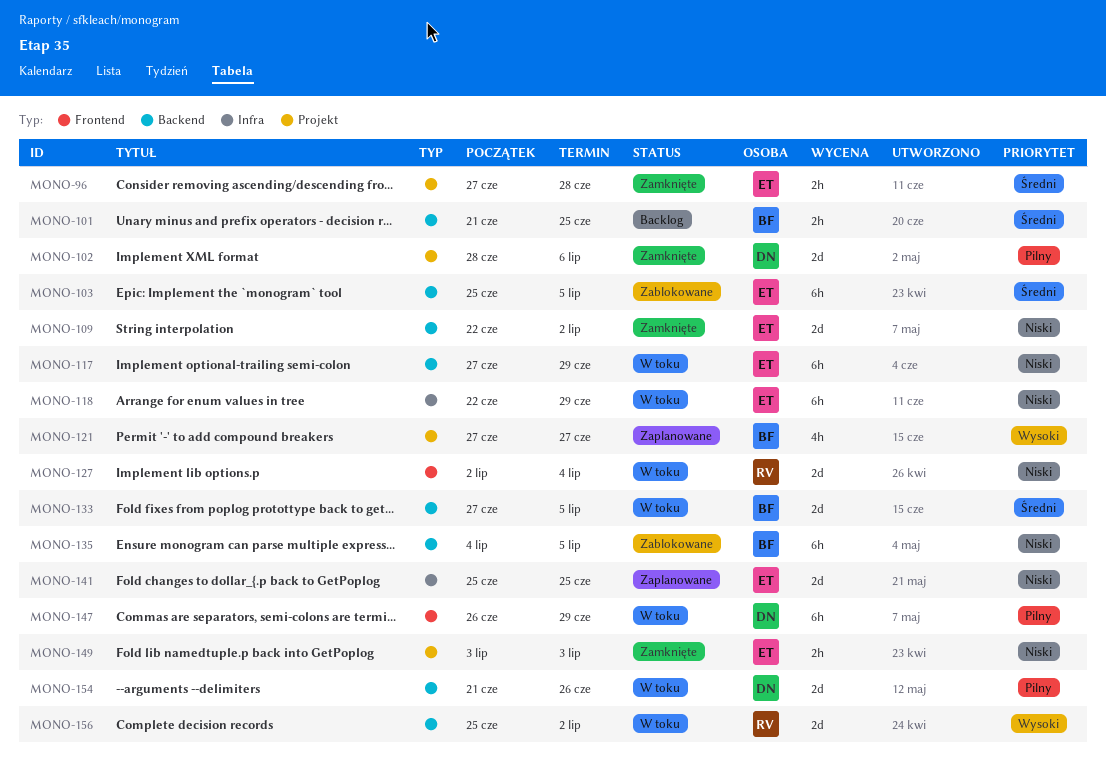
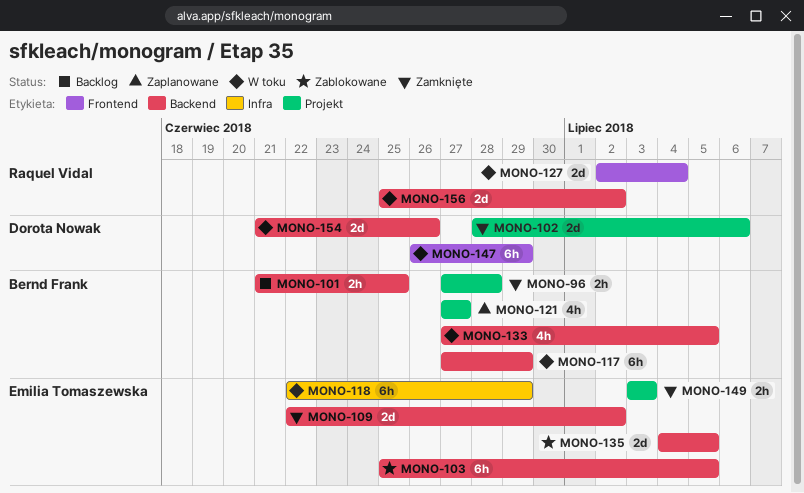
MONO-96, owner: Emilia Tomaszewska -> Bernd Frank
MONO-117, owner: Emilia Tomaszewska -> Bernd Frank
MONO-133, estimate: 2d -> 4h
MONO-135, owner: Bernd Frank -> Emilia Tomaszewska
MONO-135, estimate: 6h -> 2d
MONO-141: present -> none

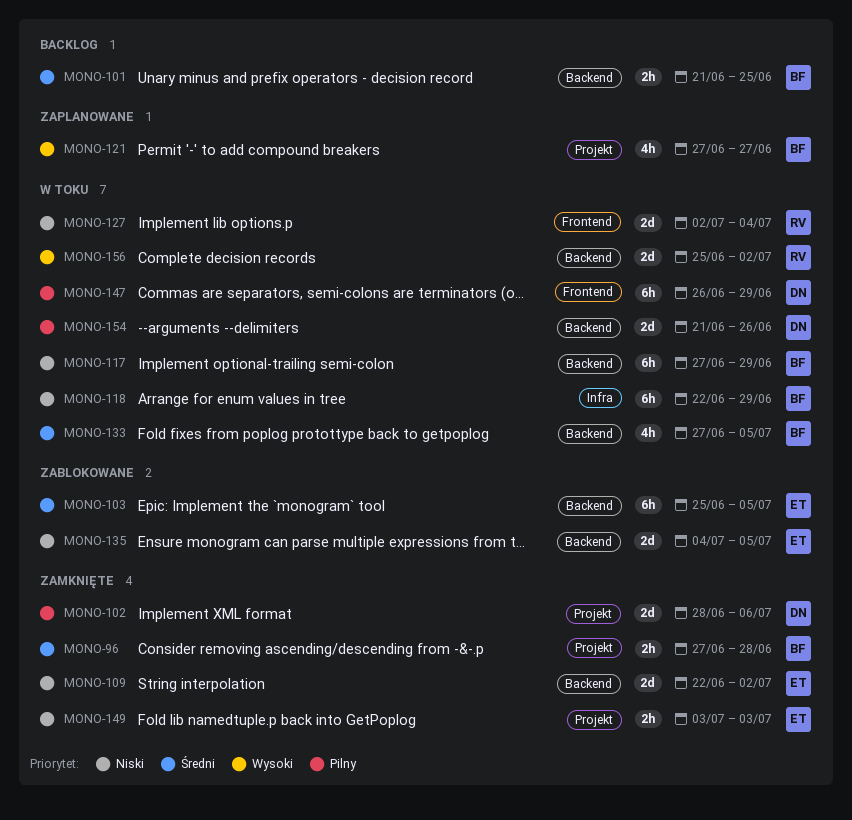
MONO-118, owner: Emilia Tomaszewska -> Bernd Frank

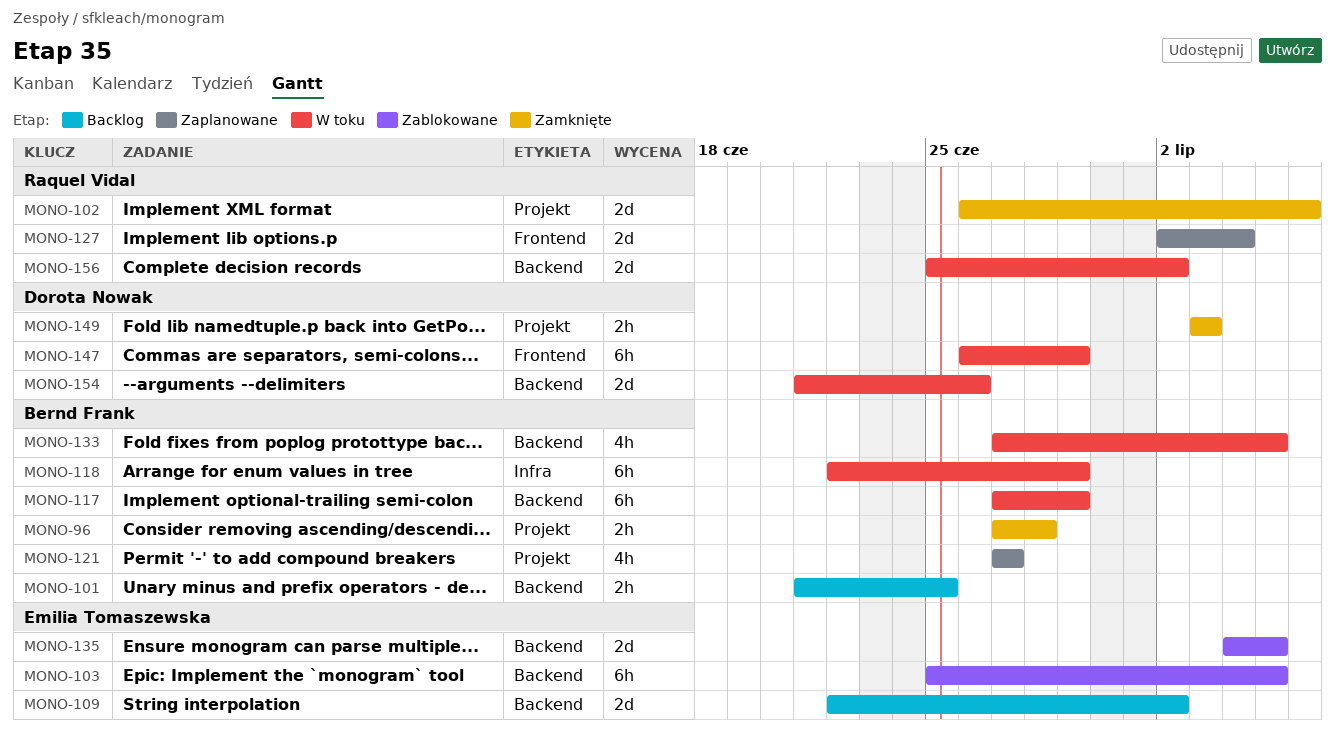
MONO-102, owner: Dorota Nowak -> Raquel Vidal
MONO-102, start: Jun 28 -> Jun 26
MONO-109, status: Zamknięte -> Backlog
MONO-127, status: W toku -> Zaplanowane
MONO-149, owner: Emilia Tomaszewska -> Dorota Nowak

